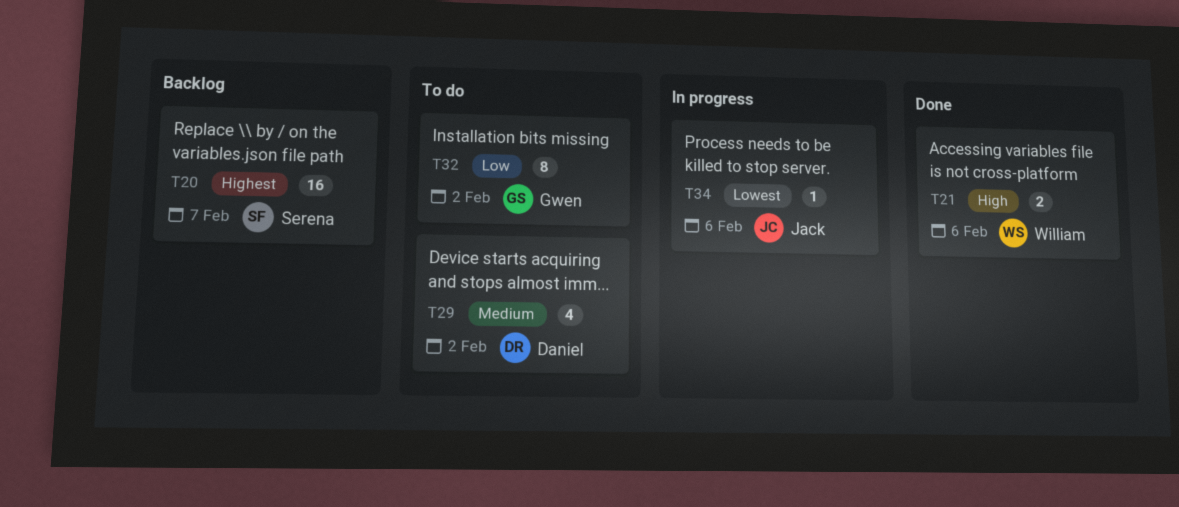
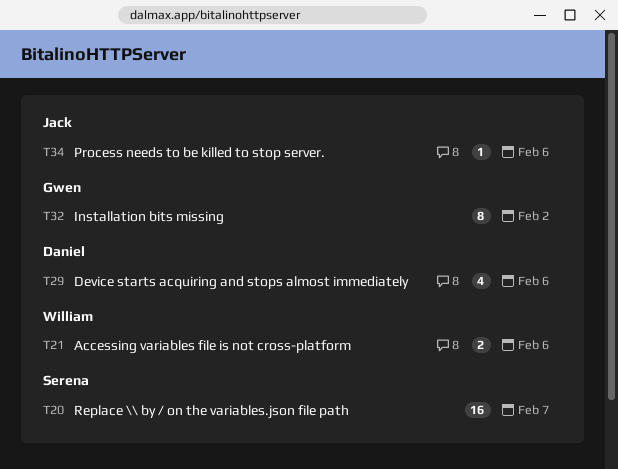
T29, due: Feb 2 -> Feb 6

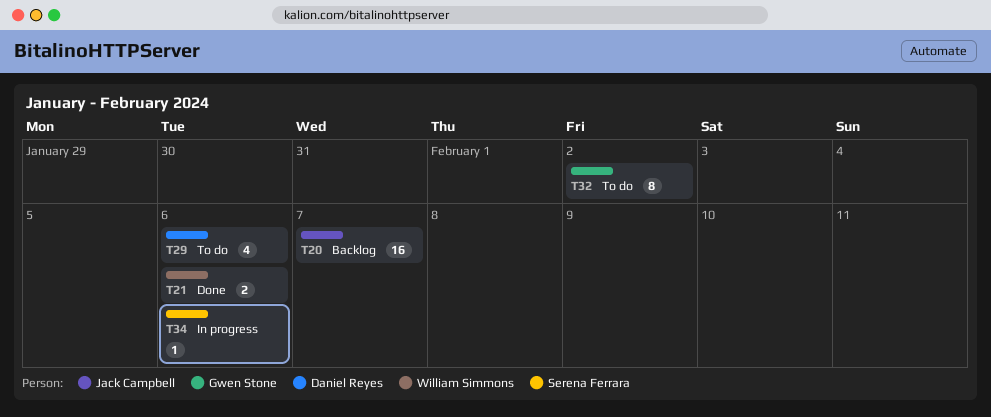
T20, owner: Serena Ferrara -> Jack Campbell
T34, owner: Jack Campbell -> Serena Ferrara

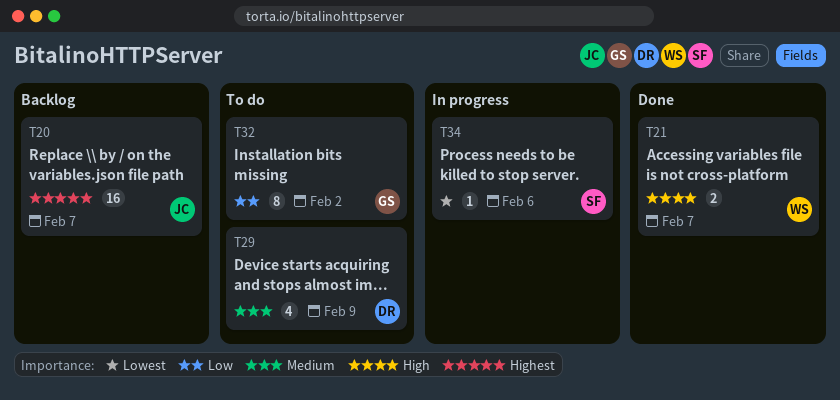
T21, due: Feb 6 -> Feb 7
T29, due: Feb 6 -> Feb 9

